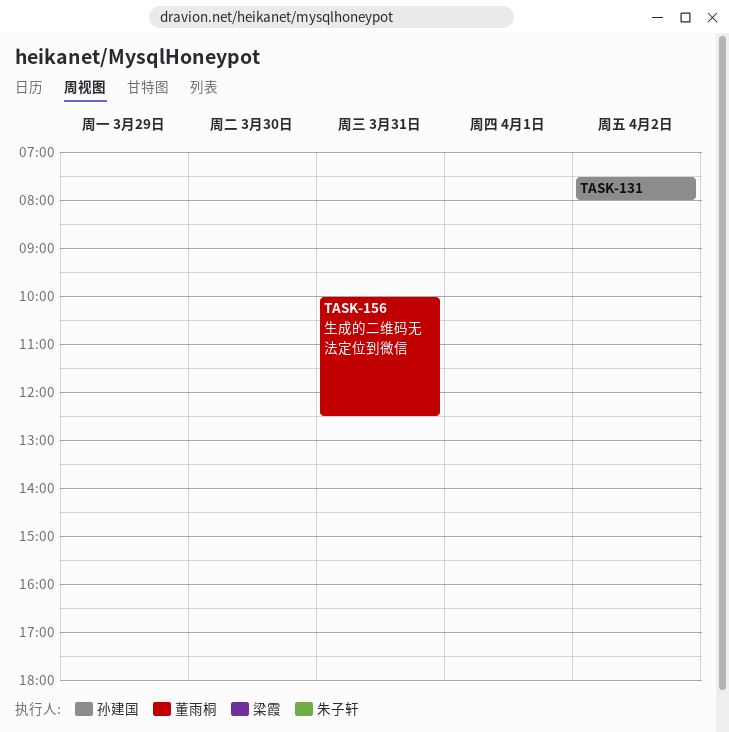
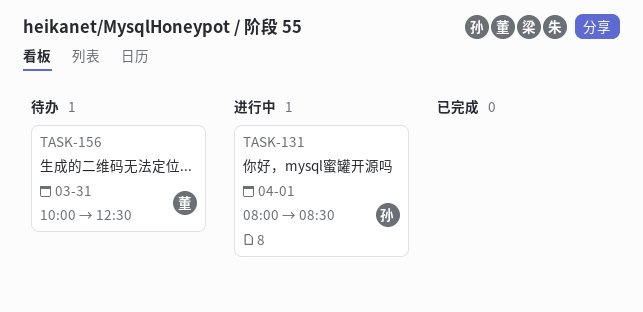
TASK-131, day: Apr 2 -> Apr 1
TASK-131, begins: 07:30 -> 08:00
TASK-131, ends: 08:00 -> 08:30

